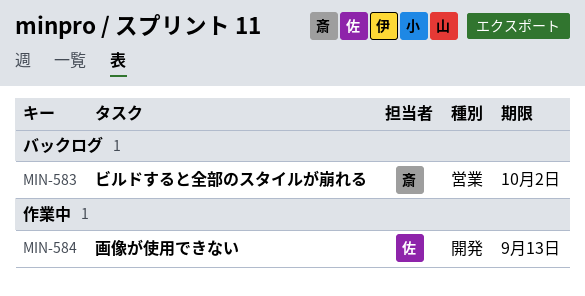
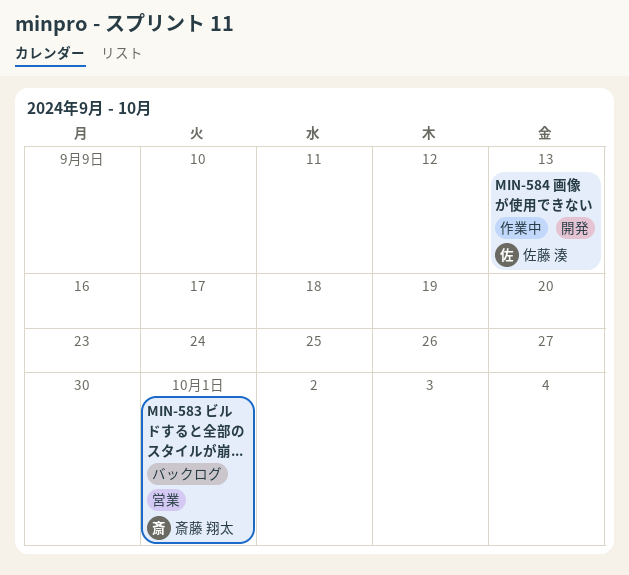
MIN-583, due: Oct 2 -> Oct 1

